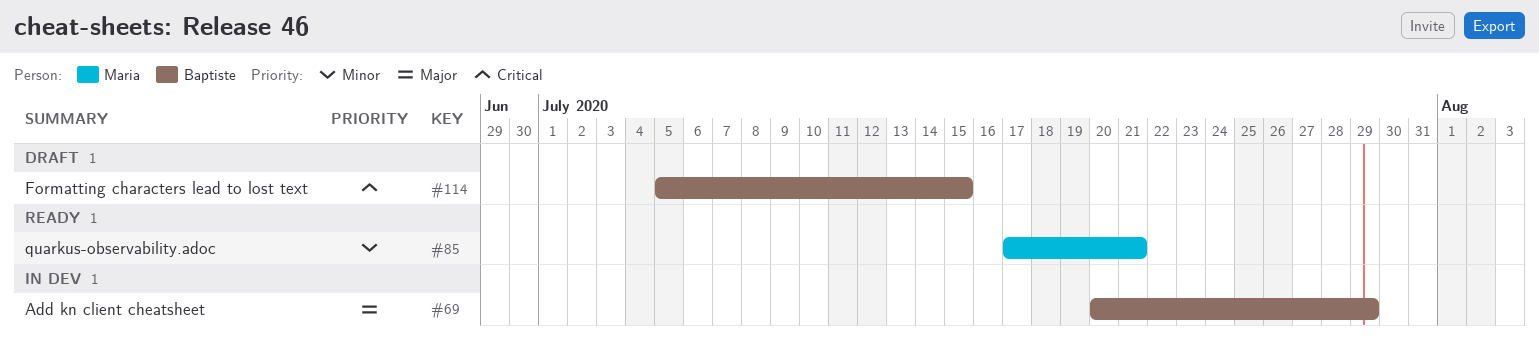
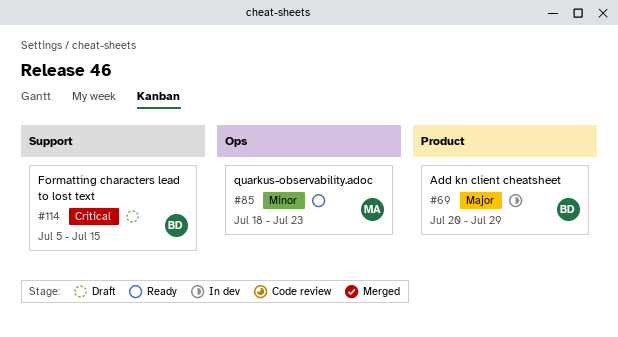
#85, start: Jul 17 -> Jul 18
#85, due: Jul 21 -> Jul 23

